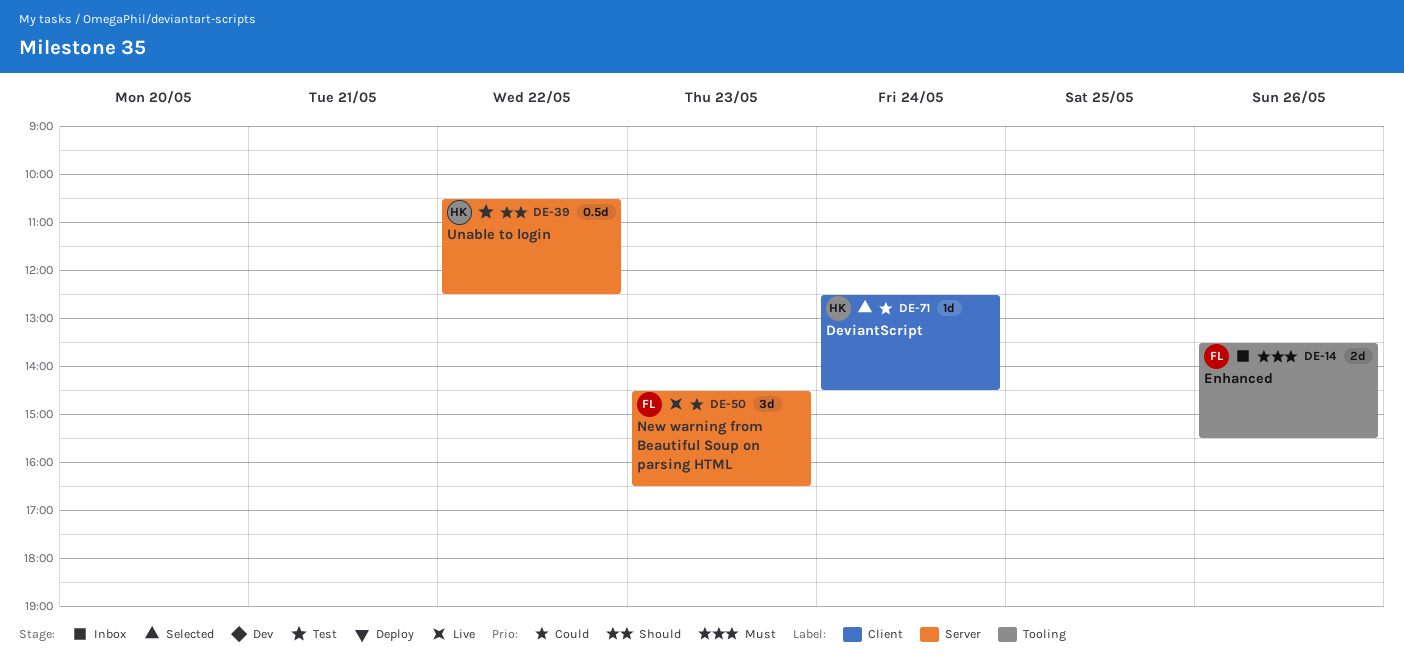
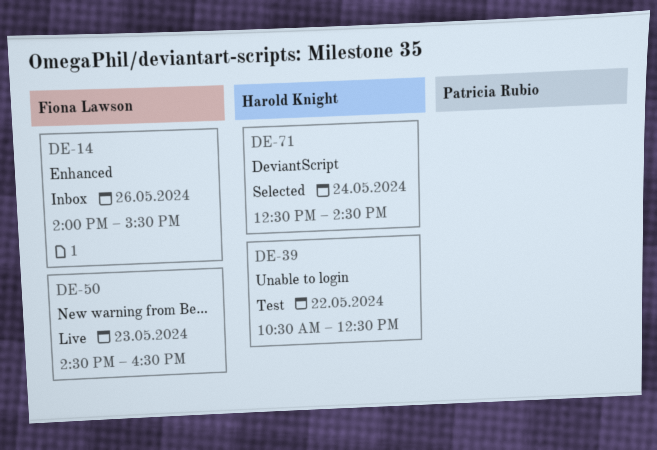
DE-14, begins: 13:30 -> 14:00

